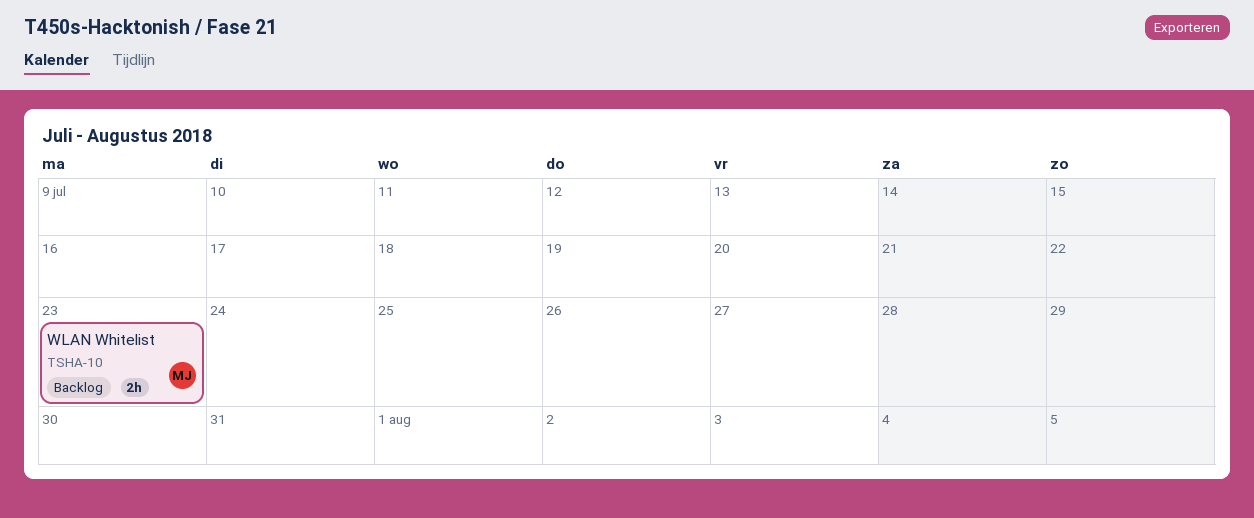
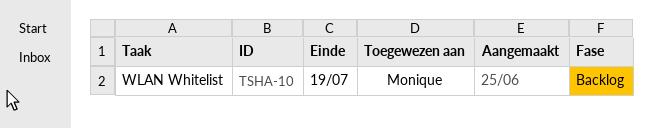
TSHA-10, due: Jul 23 -> Jul 19

